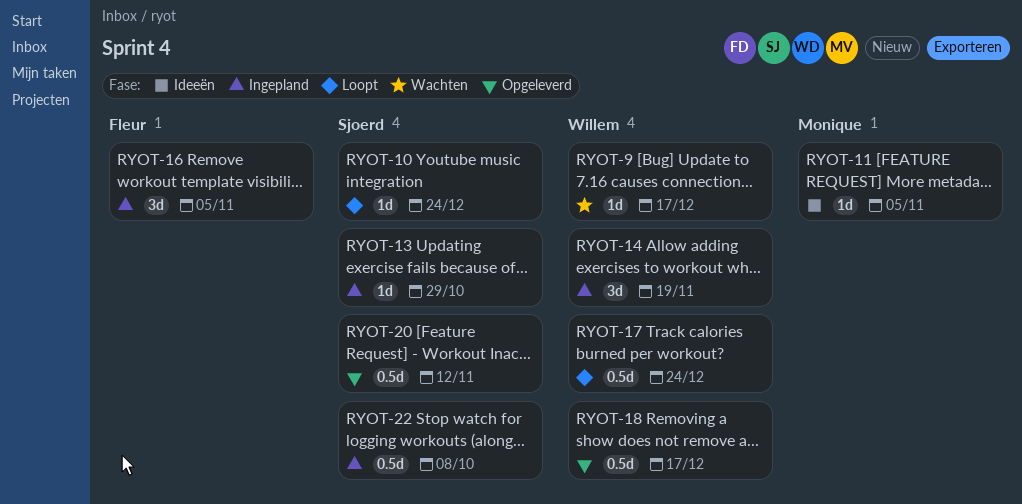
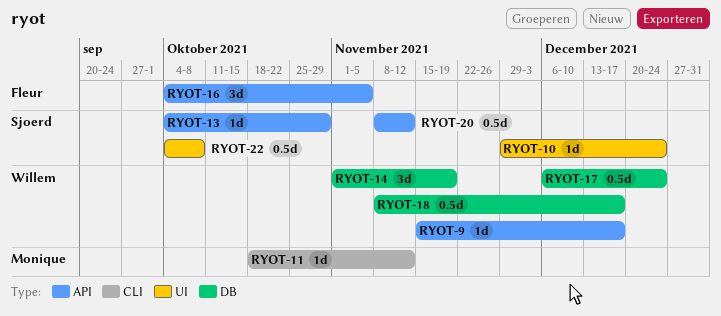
RYOT-11, due: Nov 5 -> Nov 12

